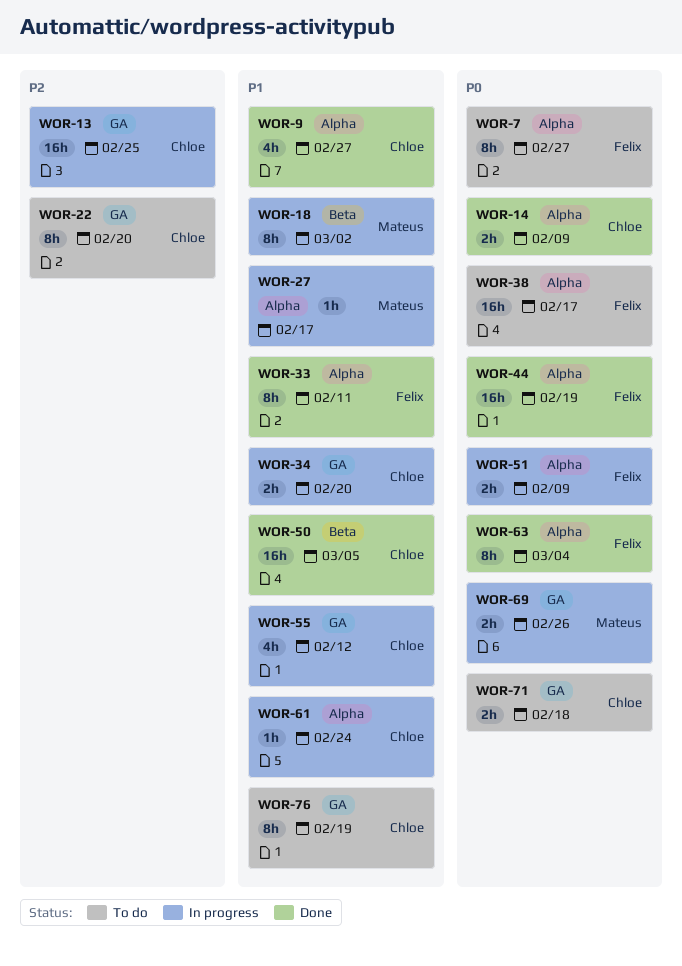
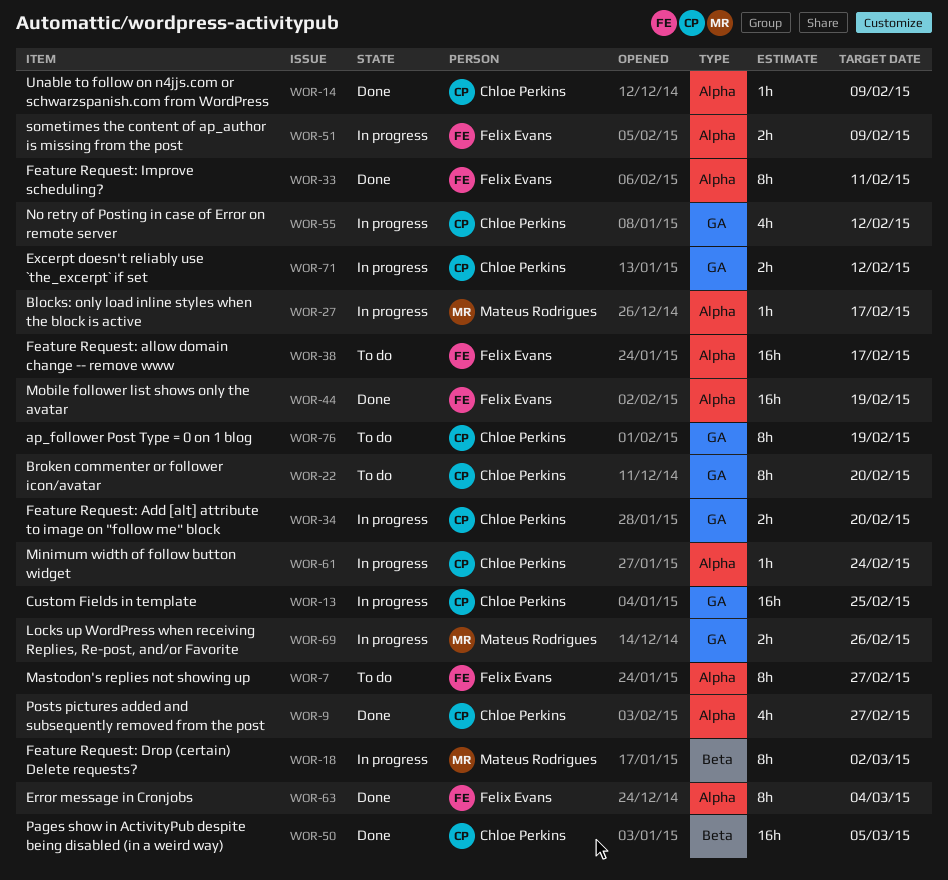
WOR-14, estimate: 2h -> 1h
WOR-71, status: To do -> In progress
WOR-71, due: Feb 18 -> Feb 12

